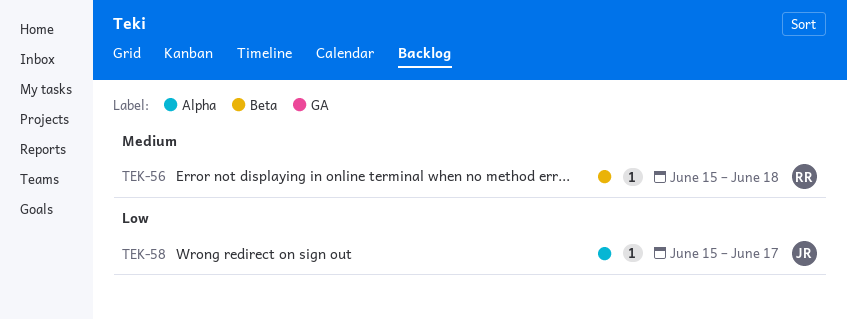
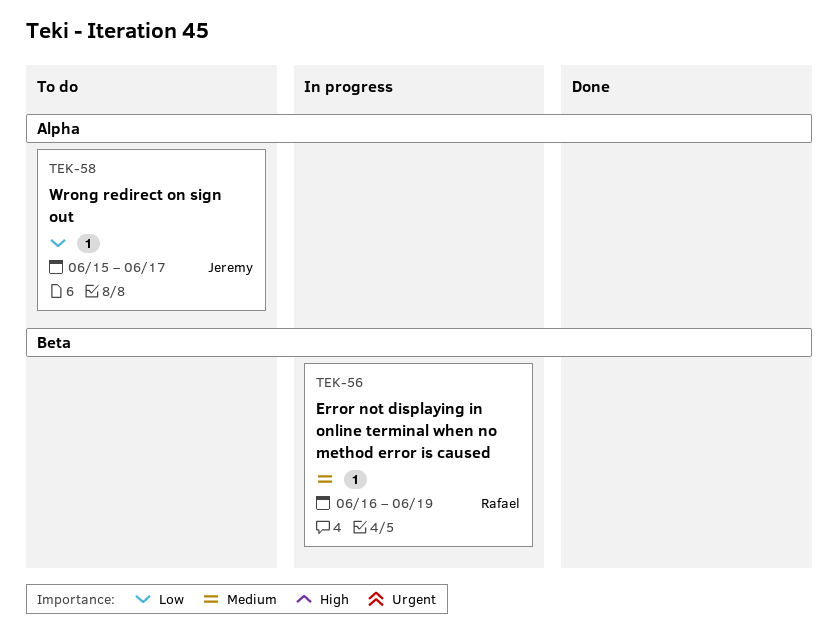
TEK-56, start: Jun 15 -> Jun 16
TEK-56, due: Jun 18 -> Jun 19

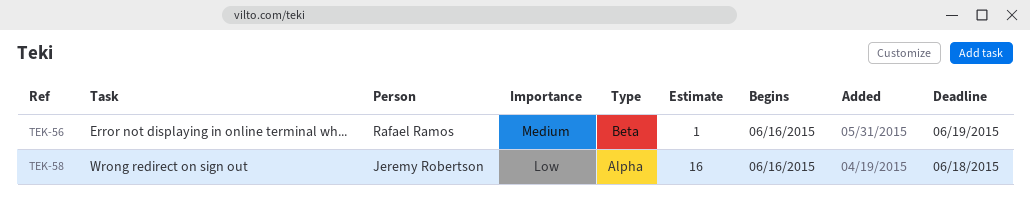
TEK-58, estimate: 1 -> 16
TEK-58, start: Jun 15 -> Jun 16
TEK-58, due: Jun 17 -> Jun 18

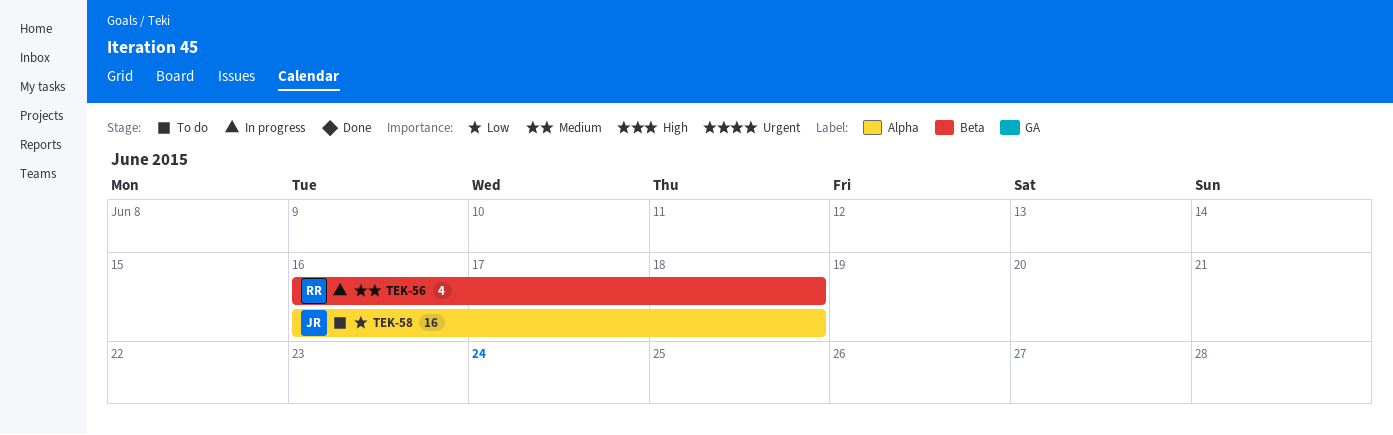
TEK-56, estimate: 1 -> 4
TEK-56, due: Jun 19 -> Jun 18

